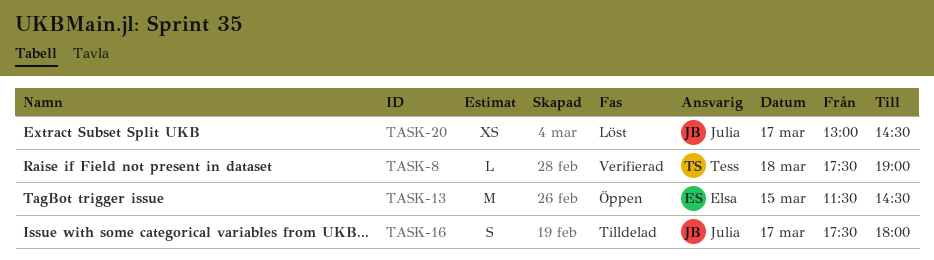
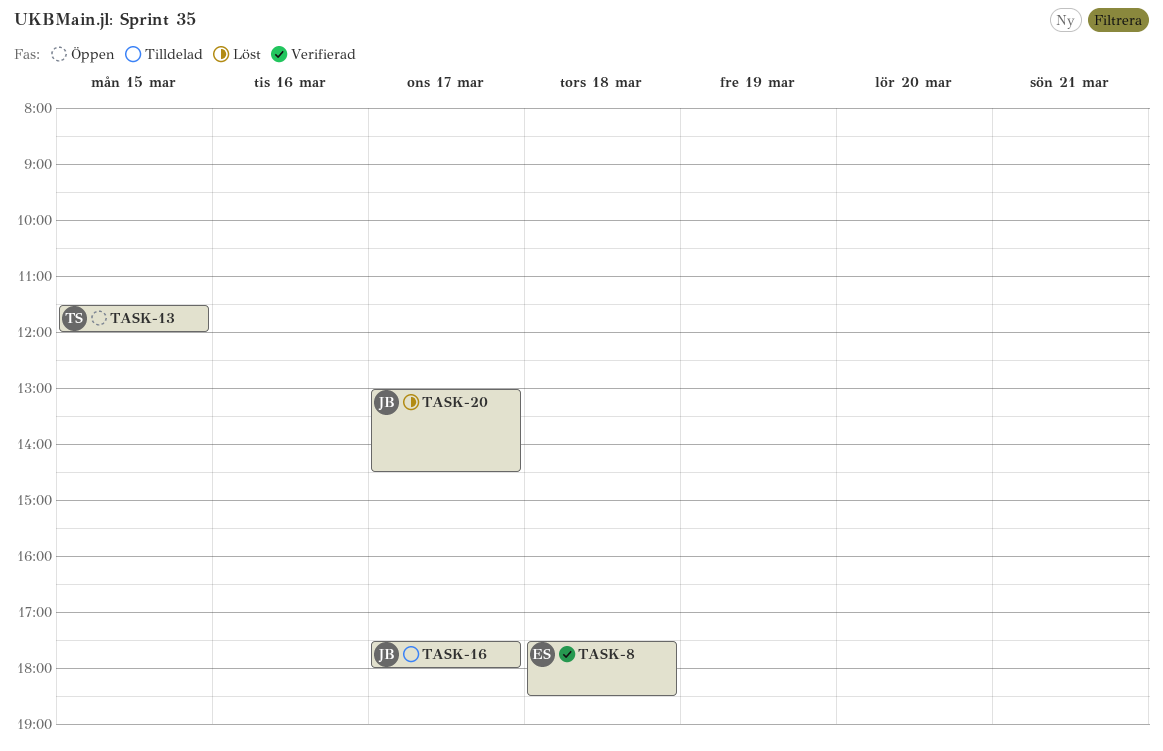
TASK-8, owner: Tess -> Elsa
TASK-8, ends: 19:00 -> 18:30
TASK-13, owner: Elsa -> Tess
TASK-13, ends: 14:30 -> 12:00

